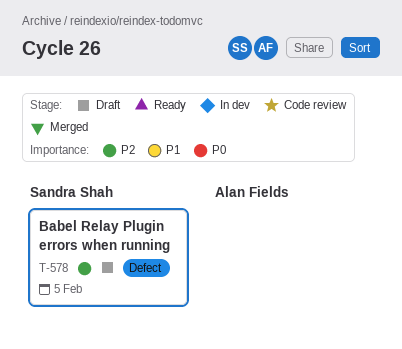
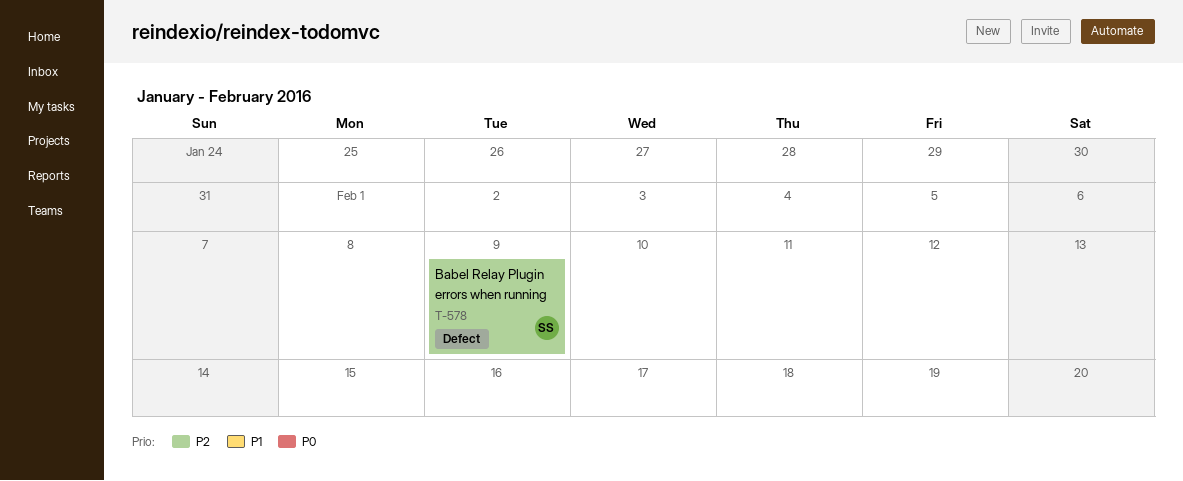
T-578, due: Feb 5 -> Feb 9

